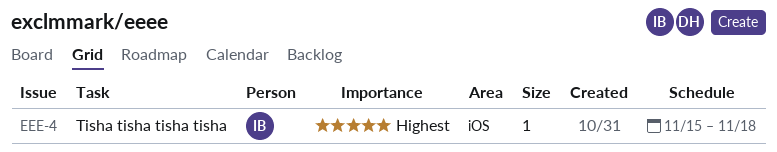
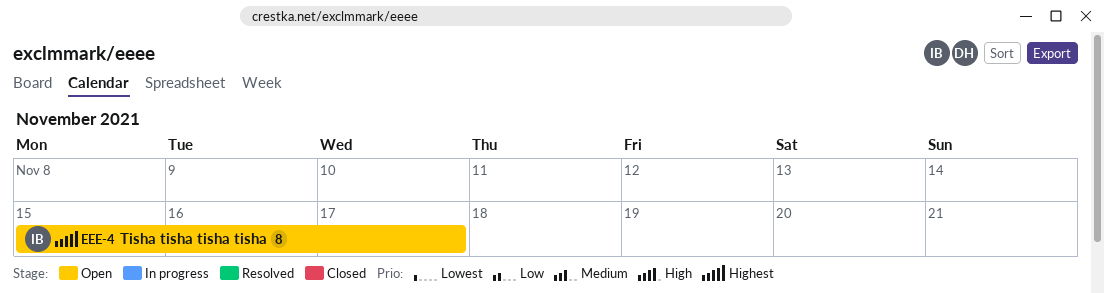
EEE-4, estimate: 1 -> 8
EEE-4, due: Nov 18 -> Nov 17

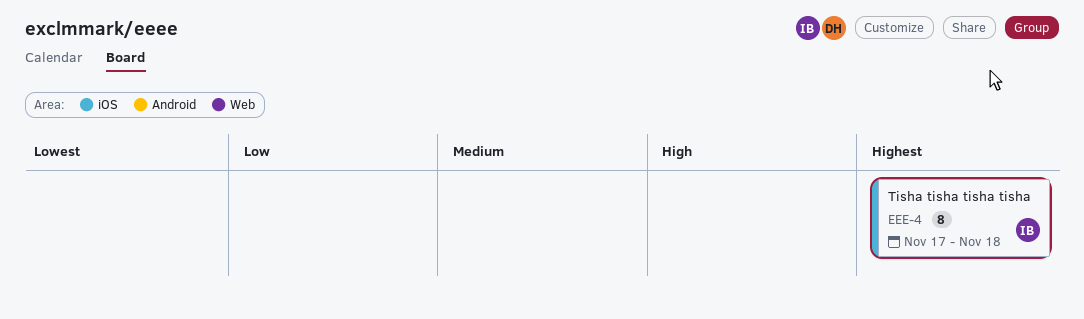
EEE-4, start: Nov 15 -> Nov 17
EEE-4, due: Nov 17 -> Nov 18

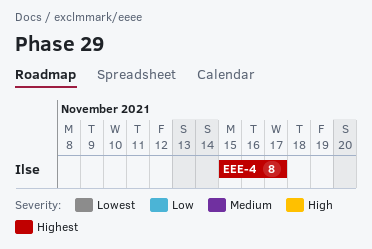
EEE-4, start: Nov 17 -> Nov 15
EEE-4, due: Nov 18 -> Nov 17

